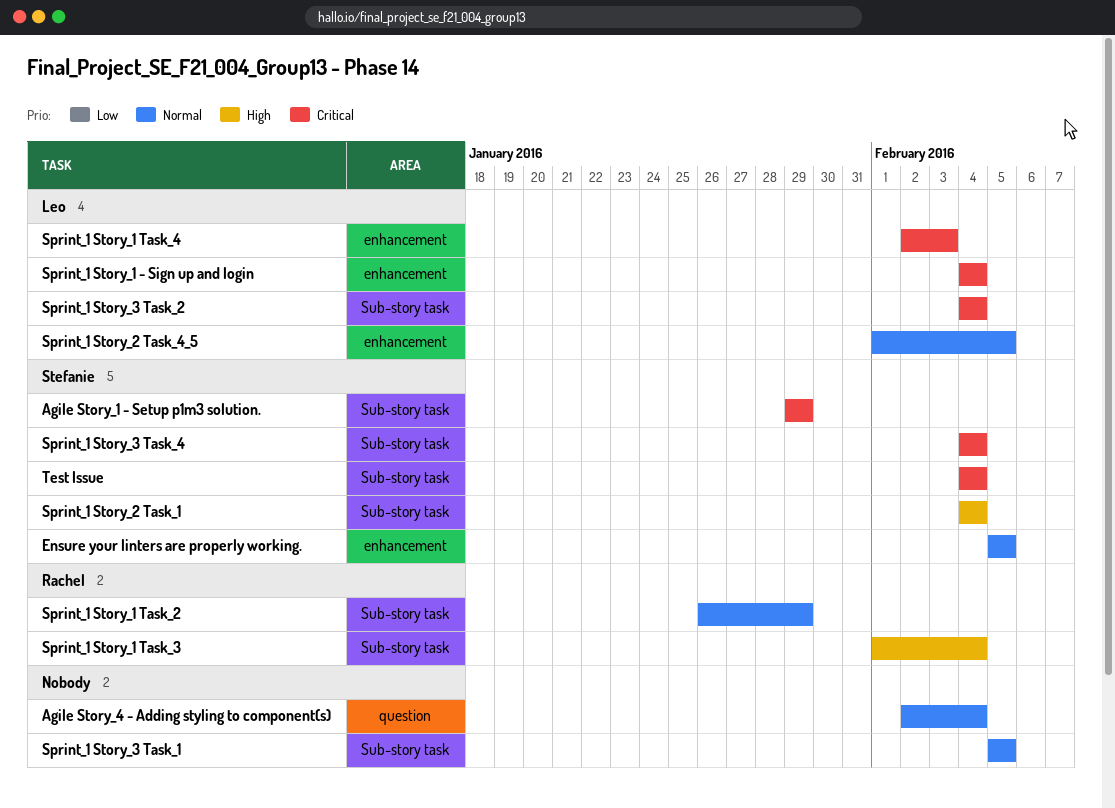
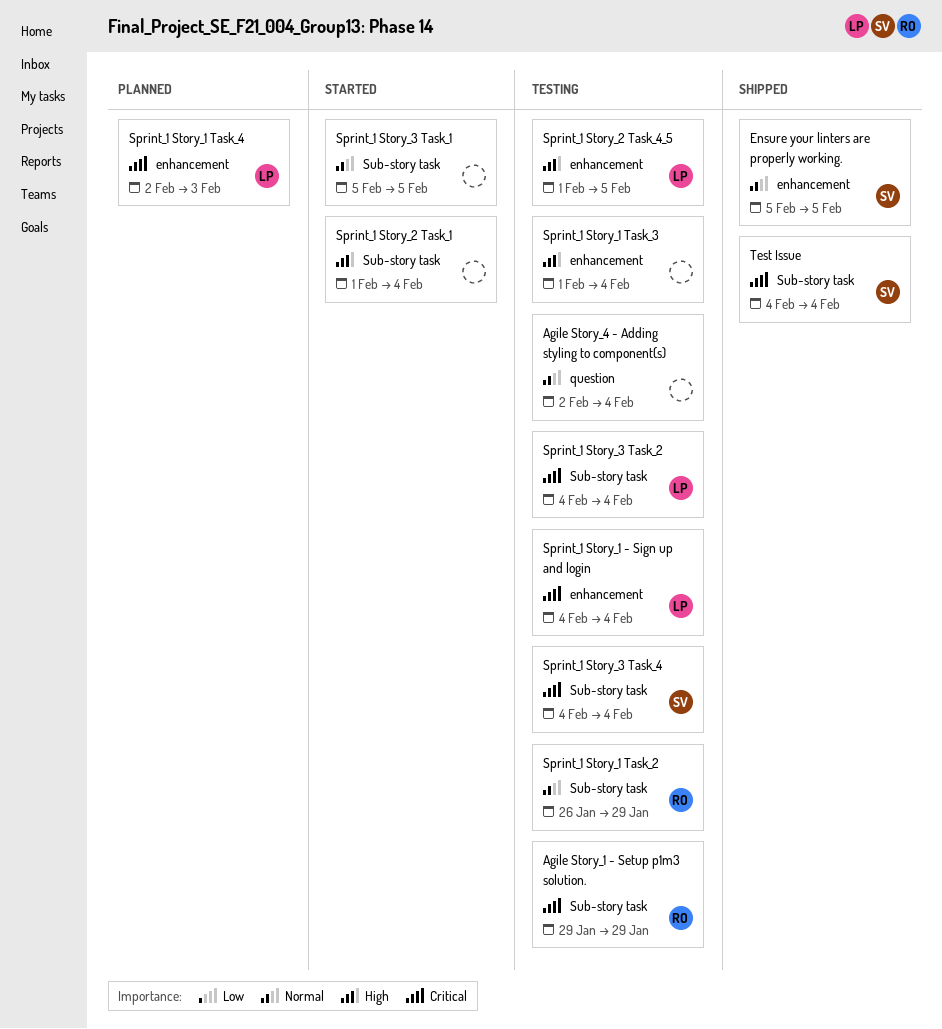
Agile Story_1 - Setup p1m3 solution., owner: Stefanie -> Rachel
Sprint_1 Story_1 Task_3, owner: Rachel -> none
Sprint_1 Story_1 Task_3, label: Sub-story task -> enhancement
Sprint_1 Story_2 Task_1, owner: Stefanie -> none
Sprint_1 Story_2 Task_1, start: Feb 4 -> Feb 1
Sprint_1 Story_2 Task_4_5, priority: Normal -> High

